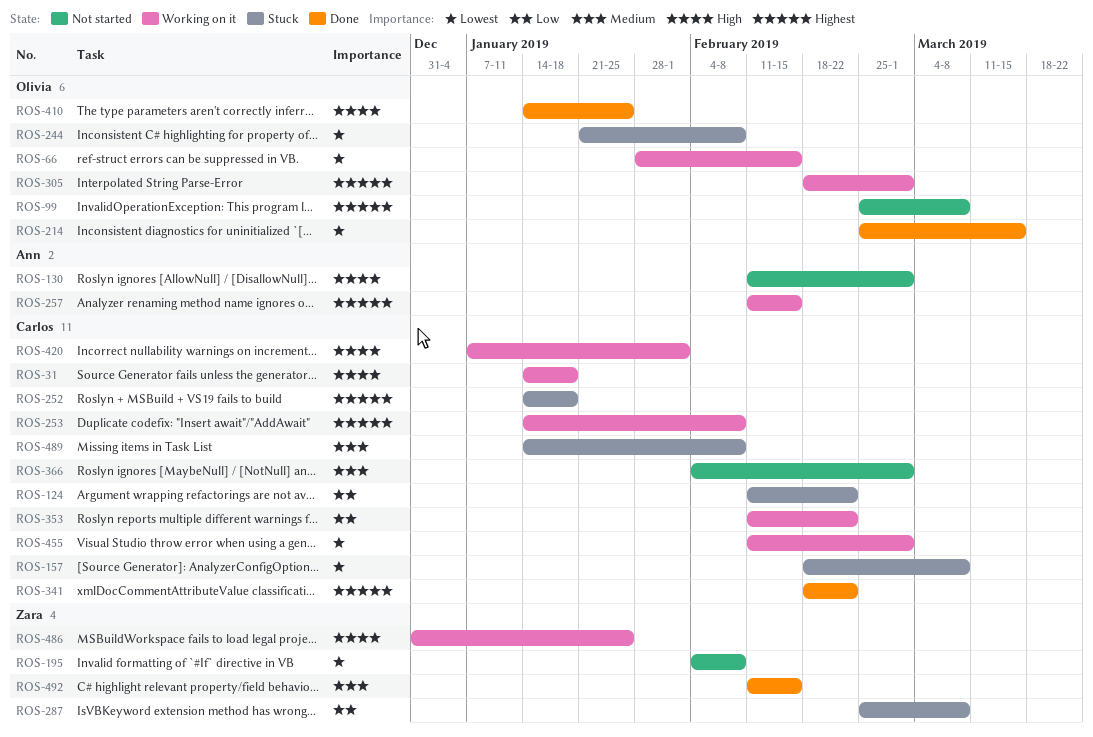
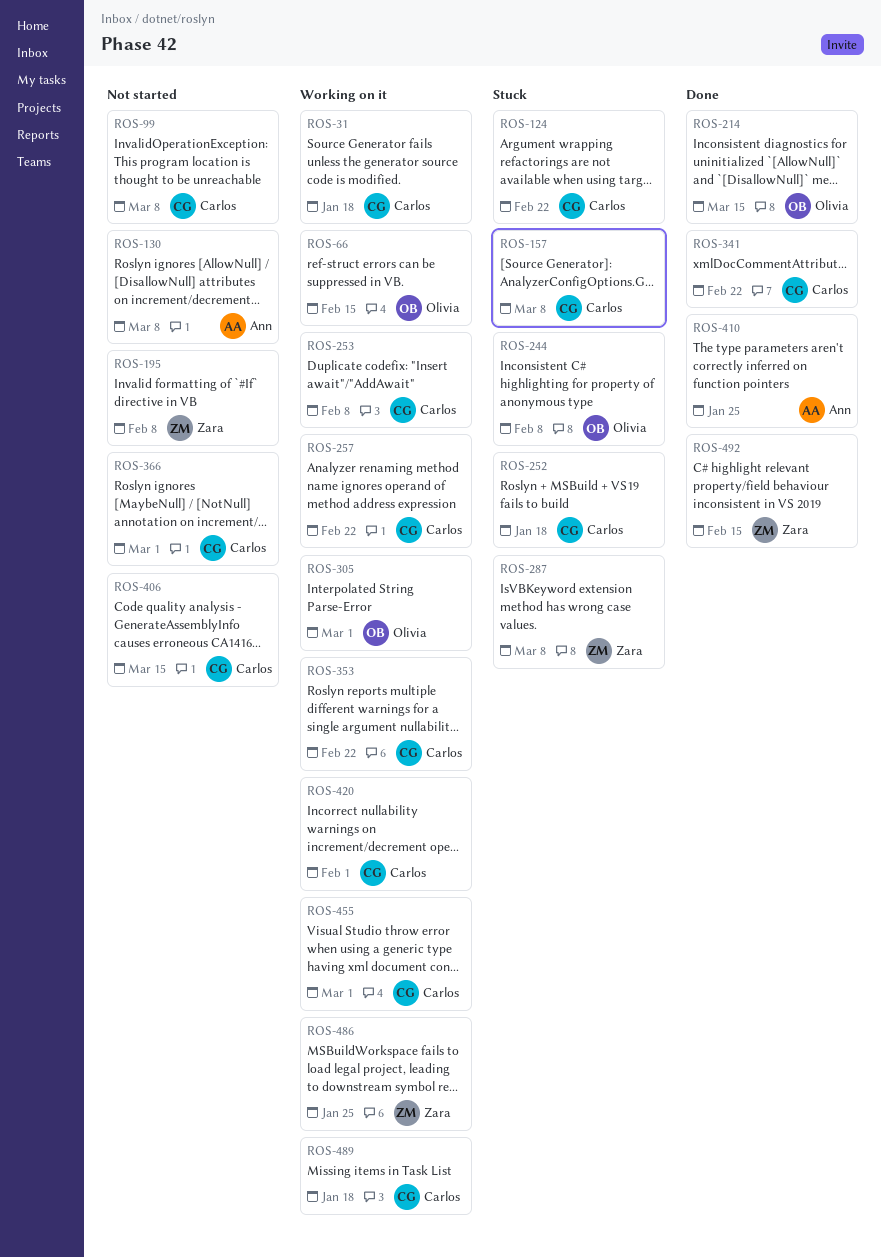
ROS-99, owner: Olivia -> Carlos
ROS-130, due: Mar 1 -> Mar 8
ROS-257, owner: Ann -> Carlos
ROS-257, due: Feb 15 -> Feb 22
ROS-406: none -> present
ROS-410, owner: Olivia -> Ann
ROS-489, status: Stuck -> Working on it
ROS-489, due: Feb 8 -> Jan 18

